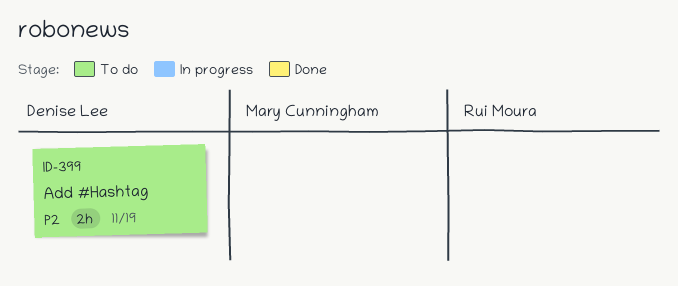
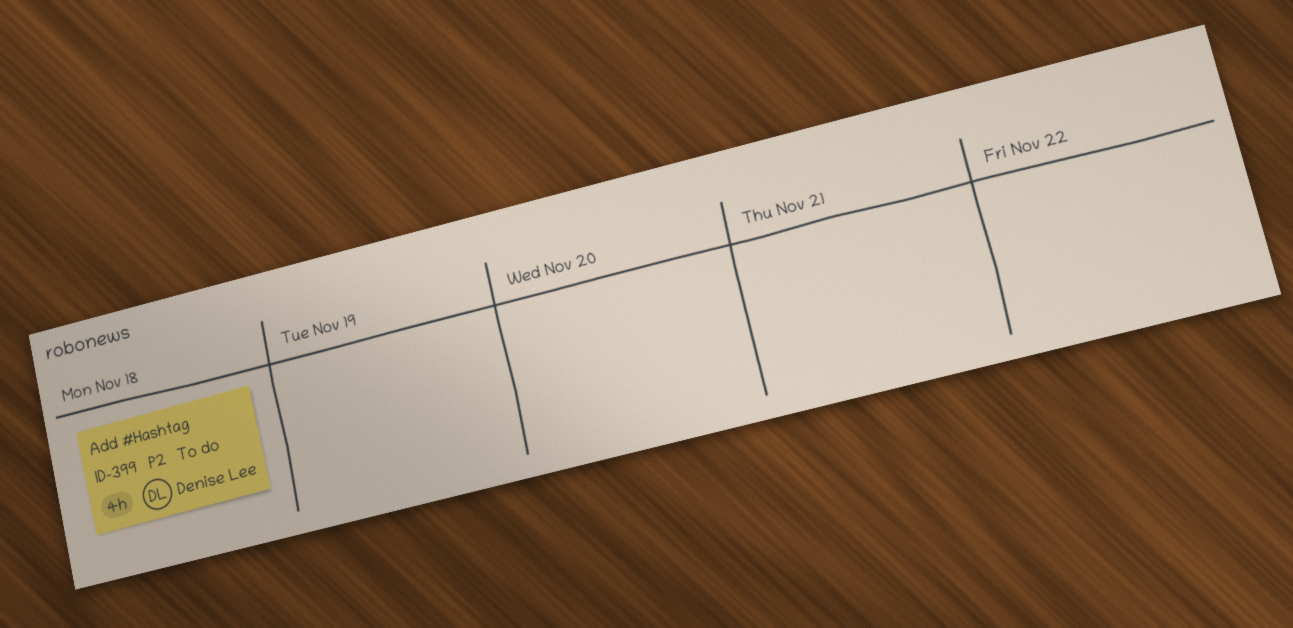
ID-399, estimate: 2h -> 4h
ID-399, due: Nov 19 -> Nov 18

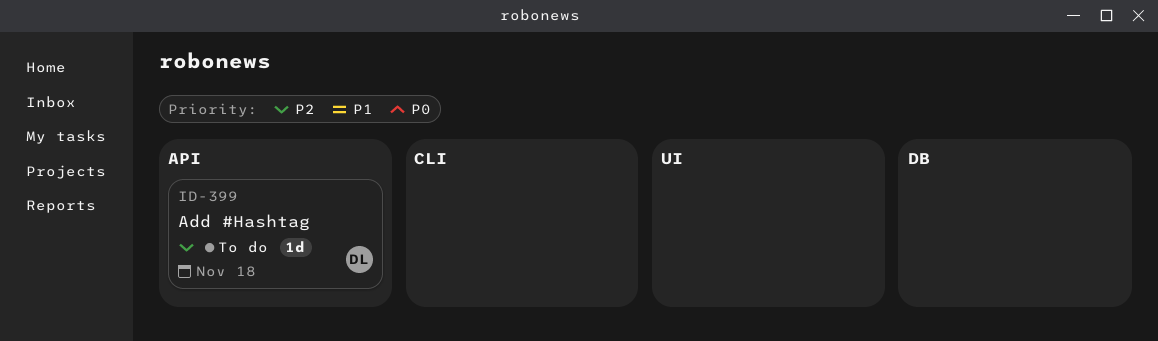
ID-399, estimate: 4h -> 1d

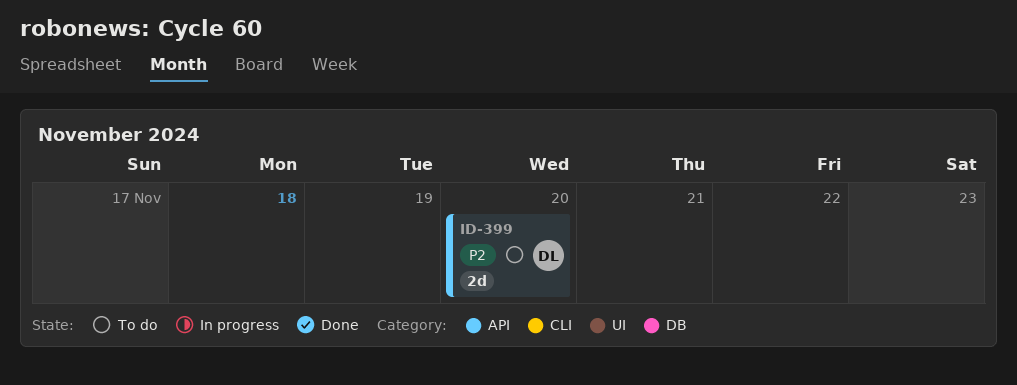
ID-399, estimate: 1d -> 2d
ID-399, due: Nov 18 -> Nov 20

